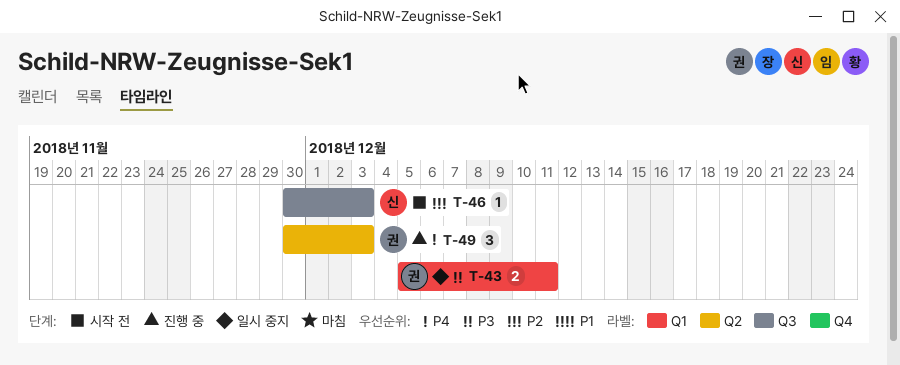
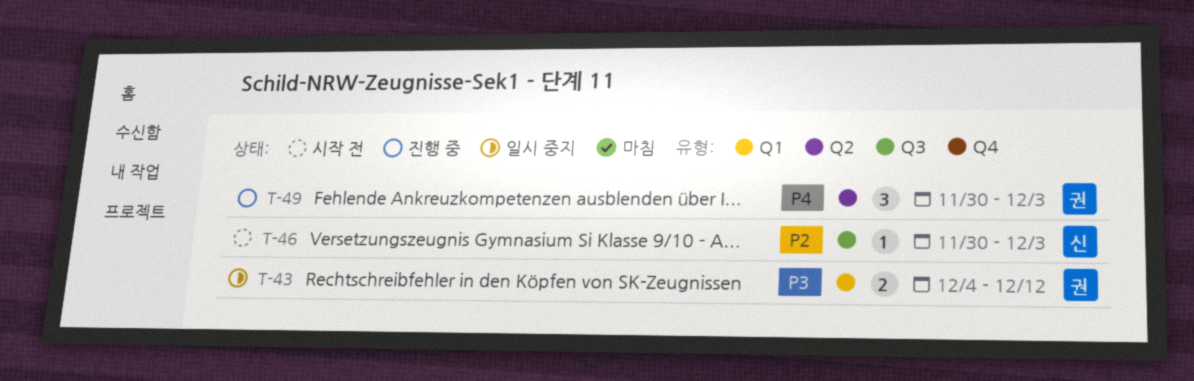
T-43, start: Dec 5 -> Dec 4
T-43, due: Dec 11 -> Dec 12

